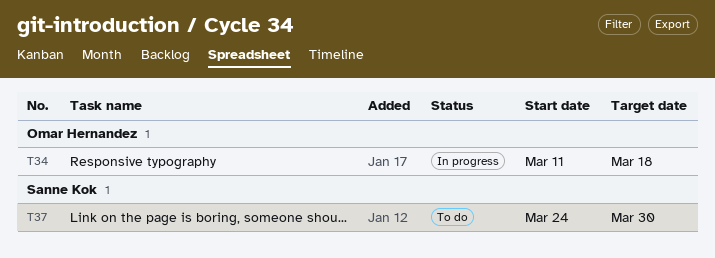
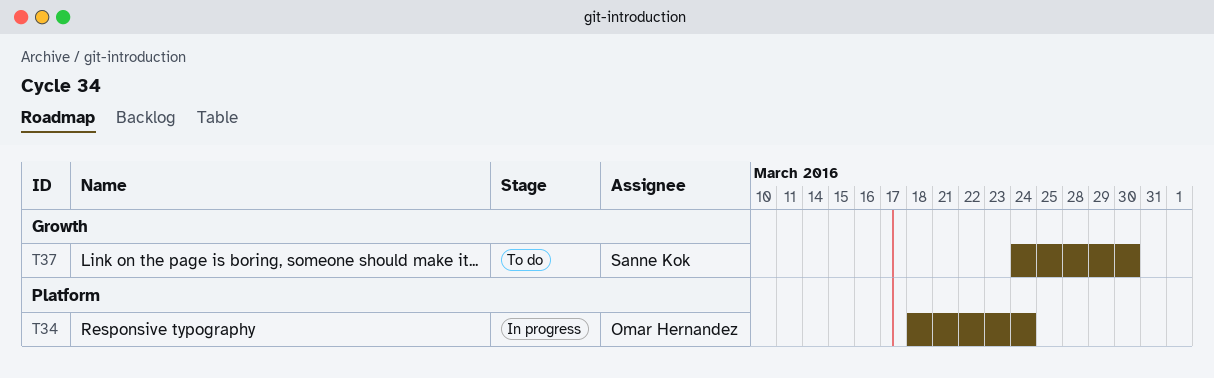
T34, start: Mar 11 -> Mar 18
T34, due: Mar 18 -> Mar 24

